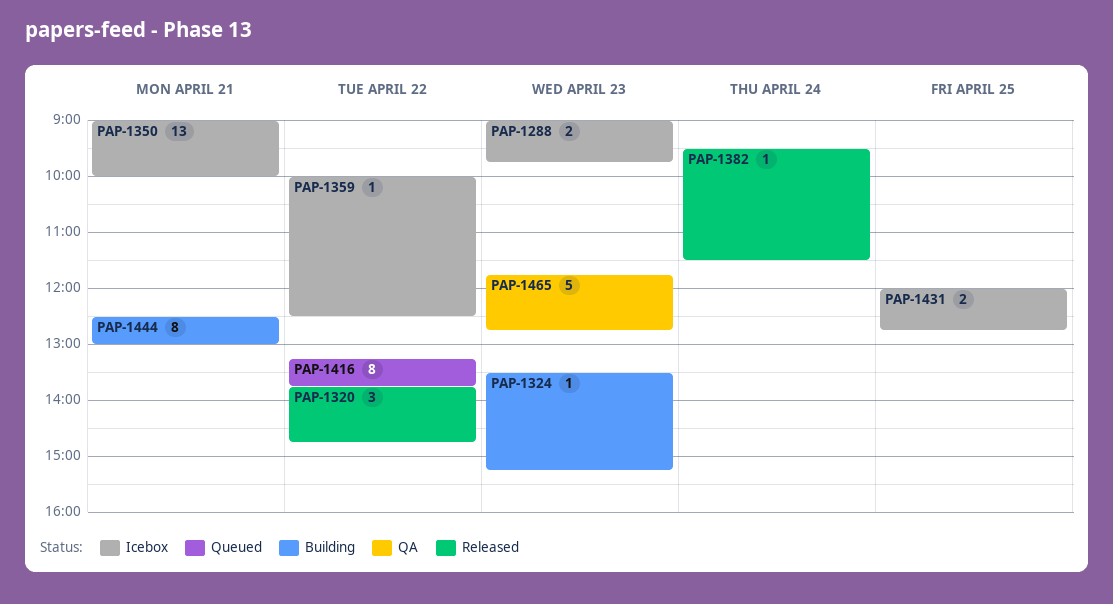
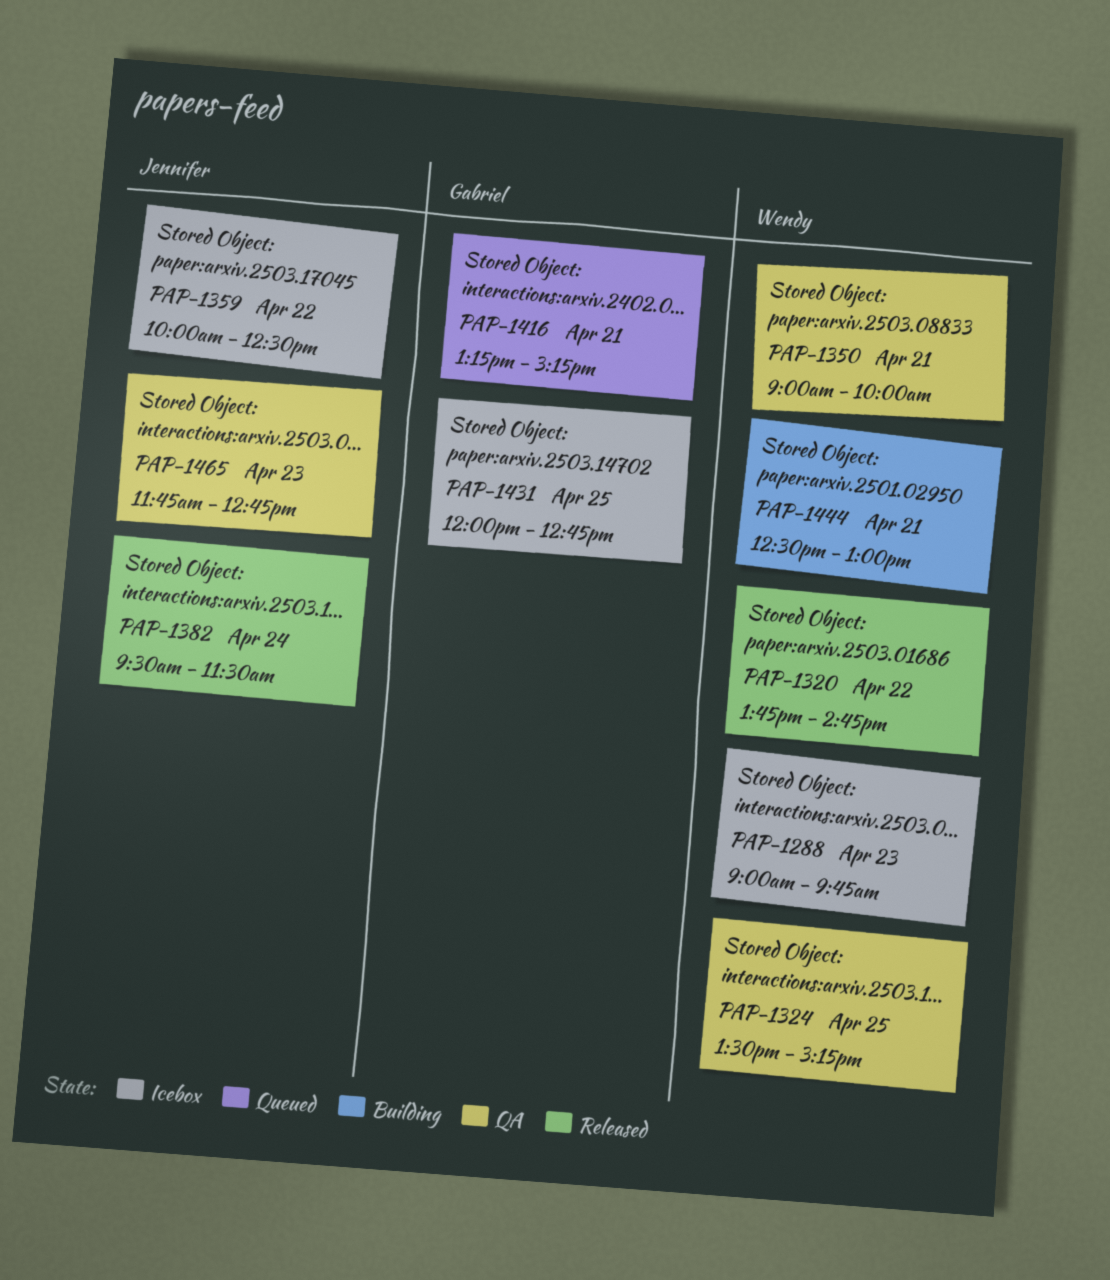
PAP-1324, status: Building -> QA
PAP-1324, day: Apr 23 -> Apr 25
PAP-1350, status: Icebox -> QA
PAP-1416, day: Apr 22 -> Apr 21
PAP-1416, ends: 13:45 -> 15:15

